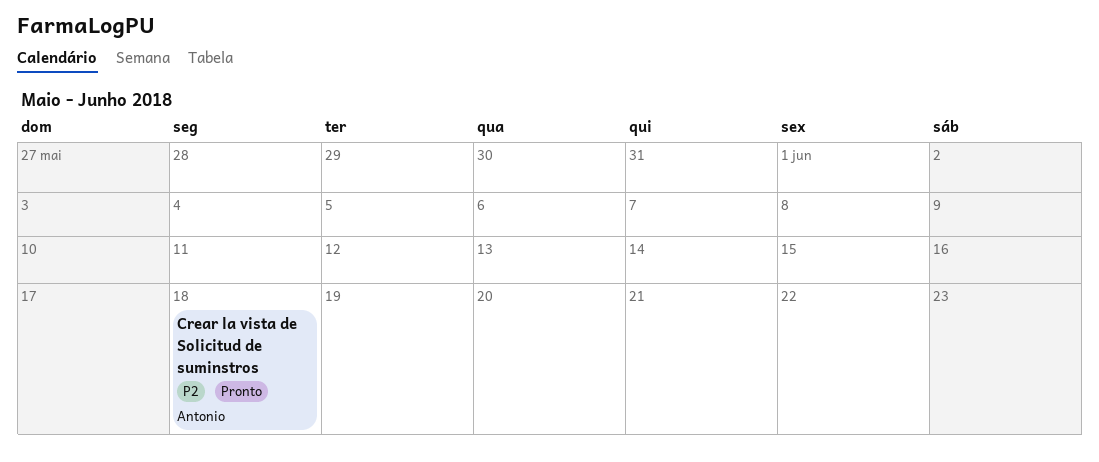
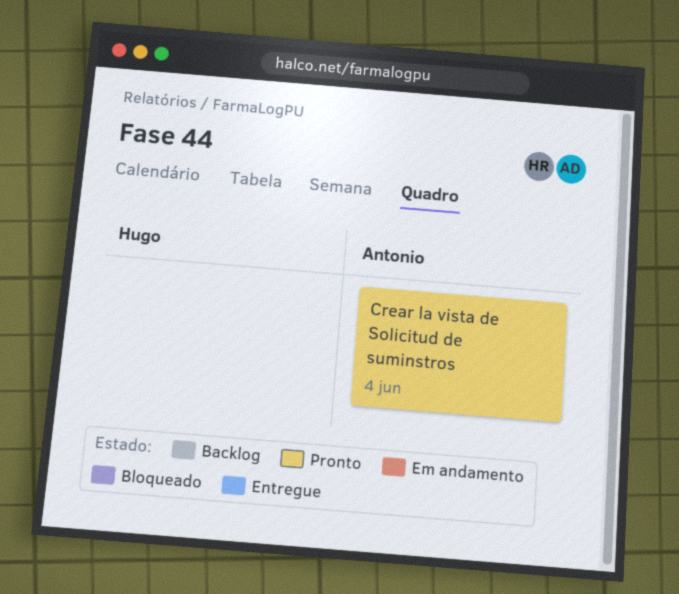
Crear la vista de Solicitud de suminstros, due: Jun 18 -> Jun 4

